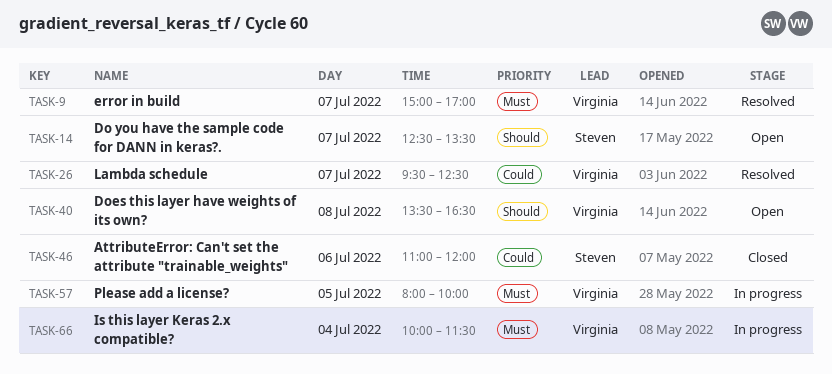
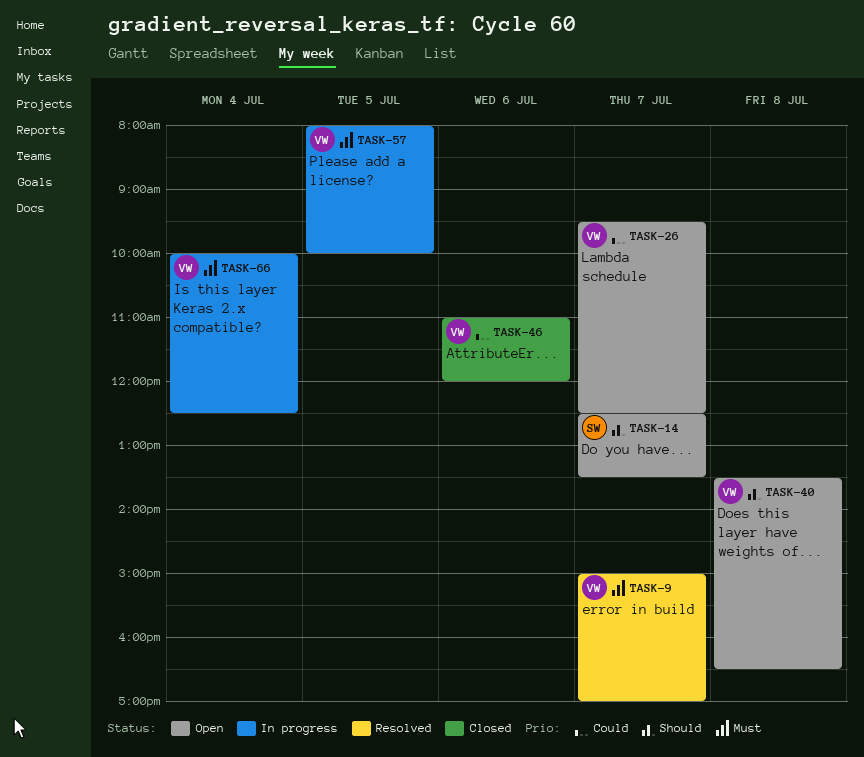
TASK-26, status: Resolved -> Open
TASK-46, owner: Steven -> Virginia
TASK-66, ends: 11:30 -> 12:30

